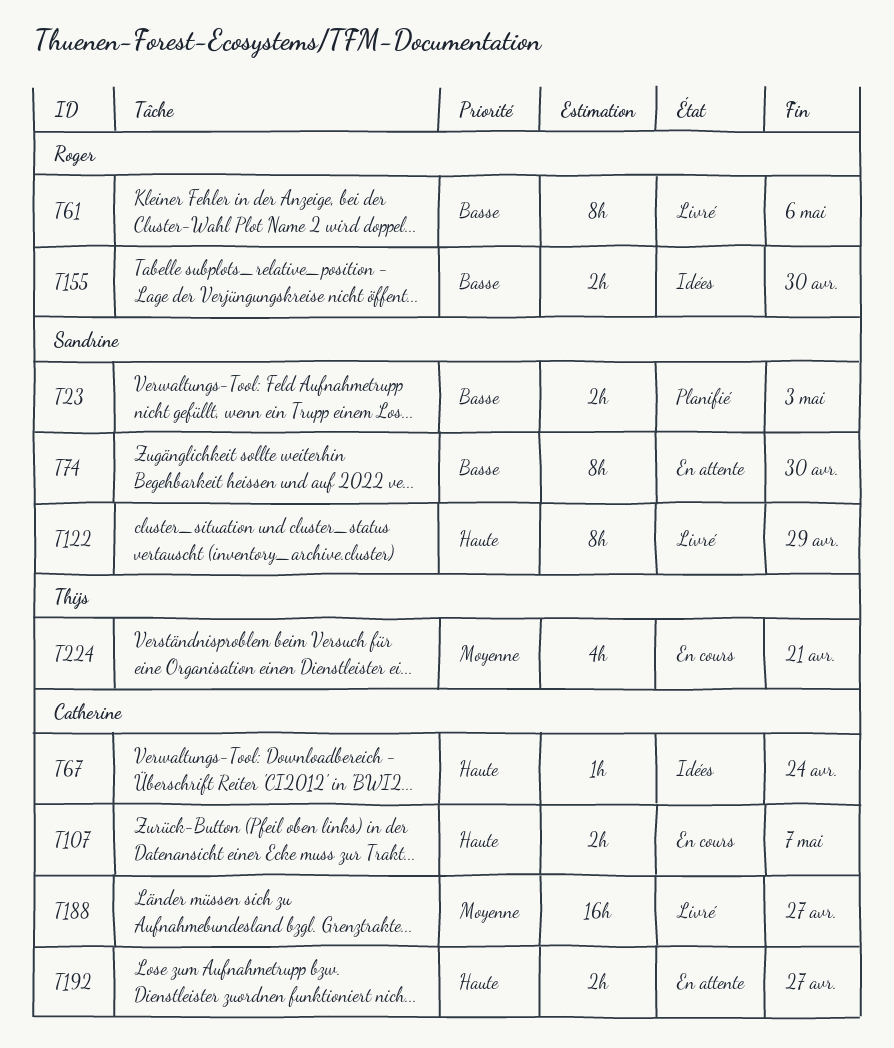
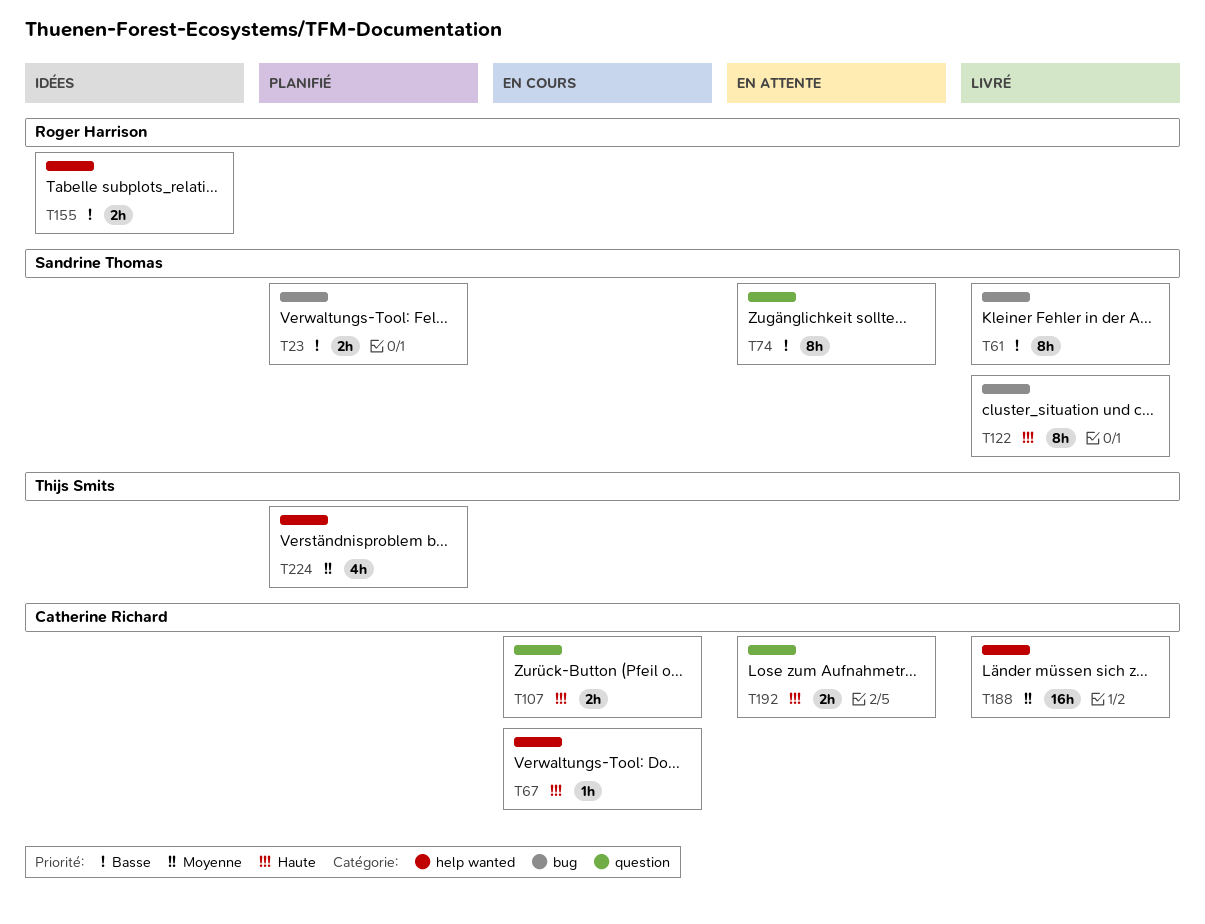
T61, owner: Roger Harrison -> Sandrine Thomas
T67, status: Idées -> En cours
T224, status: En cours -> Planifié

